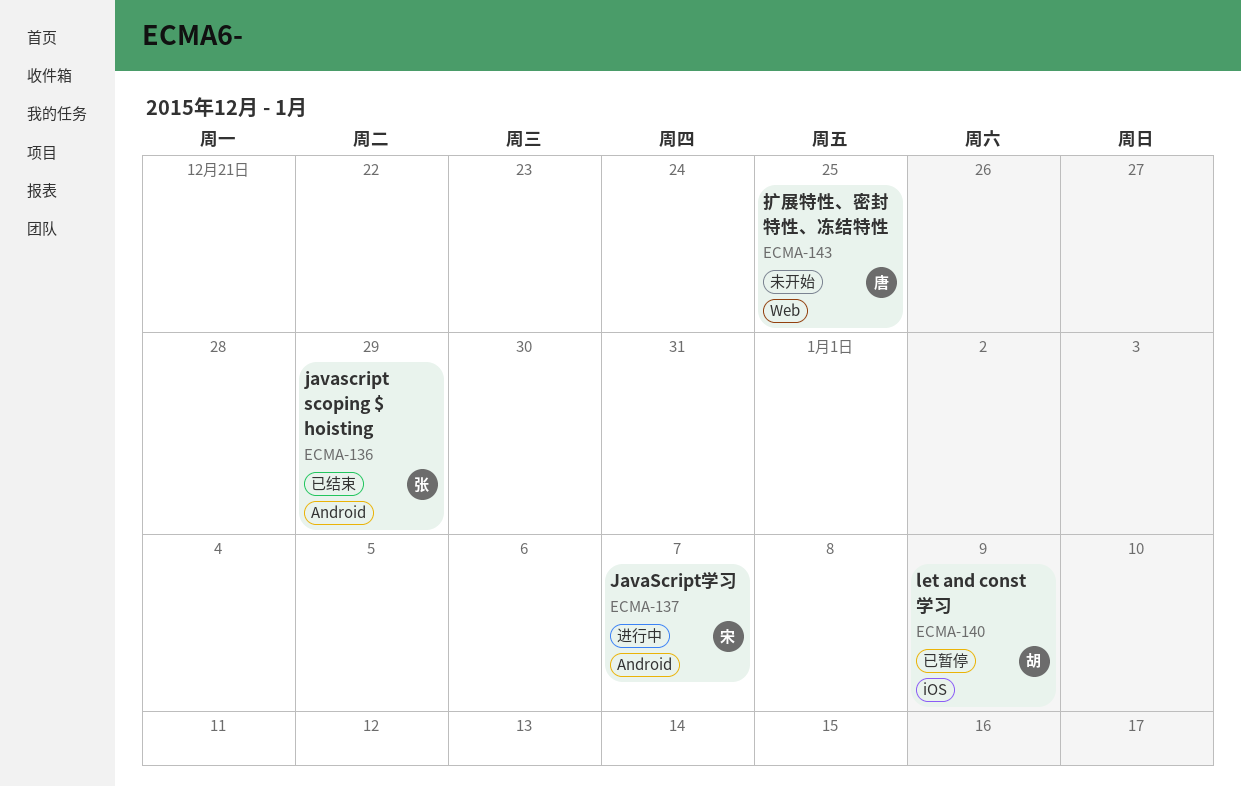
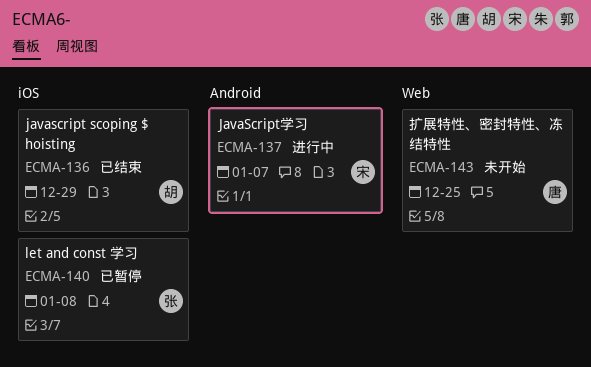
ECMA-136, owner: 张 -> 胡
ECMA-136, label: Android -> iOS
ECMA-140, owner: 胡 -> 张
ECMA-140, due: Jan 9 -> Jan 8

